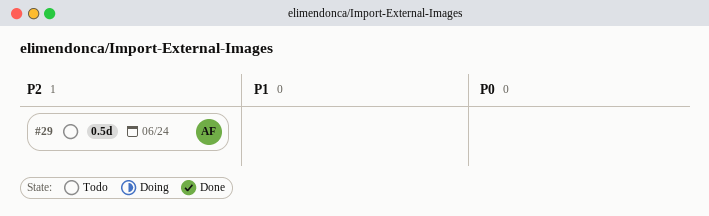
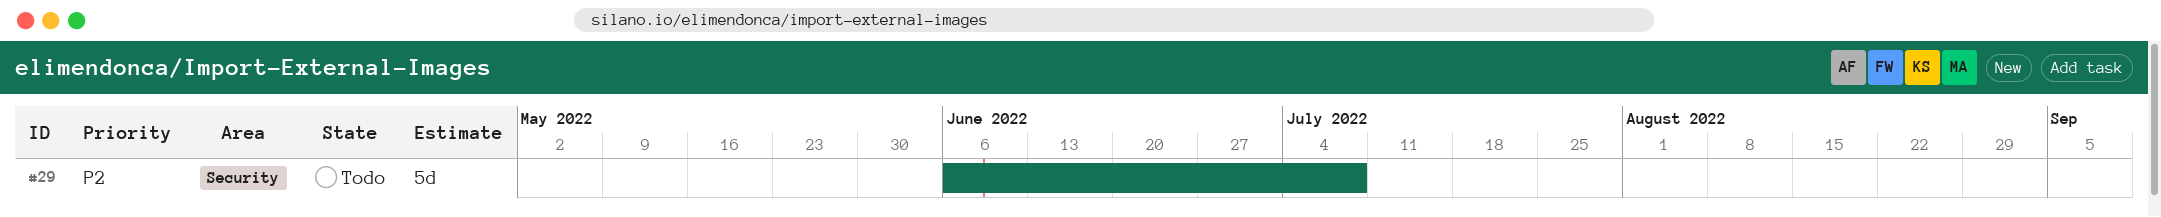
#29, estimate: 0.5d -> 5d
#29, due: Jun 24 -> Jul 8

